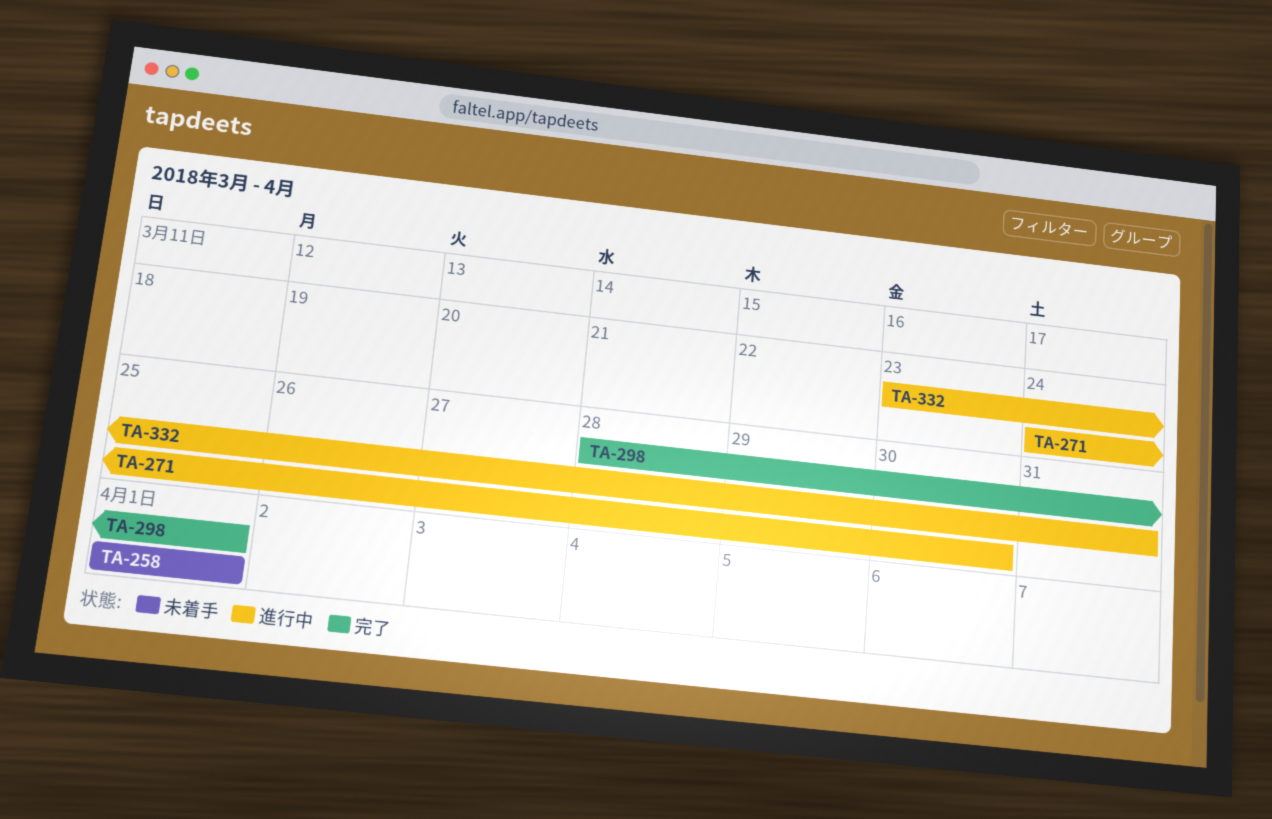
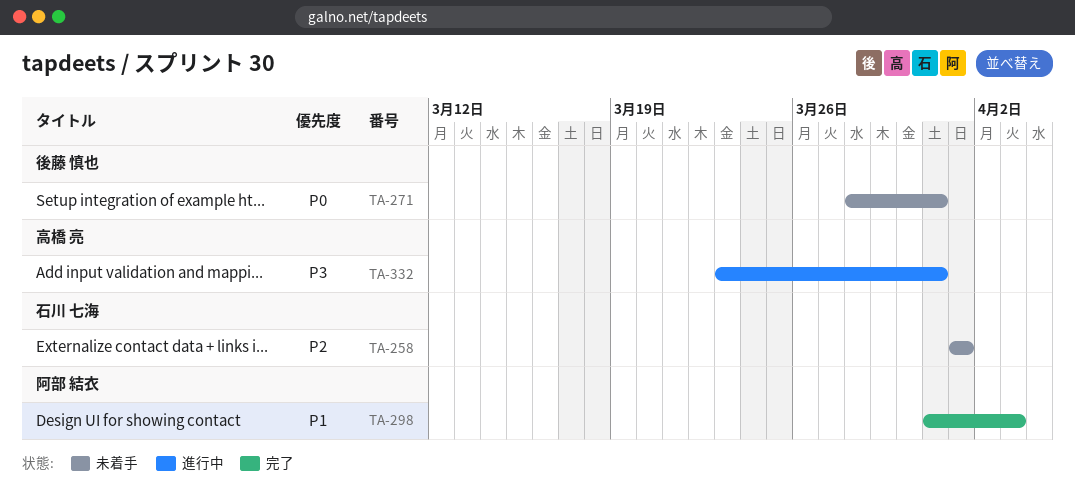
TA-271, status: 進行中 -> 未着手
TA-271, start: Mar 24 -> Mar 28
TA-271, due: Mar 30 -> Mar 31
TA-298, start: Mar 28 -> Mar 31
TA-298, due: Apr 1 -> Apr 3

